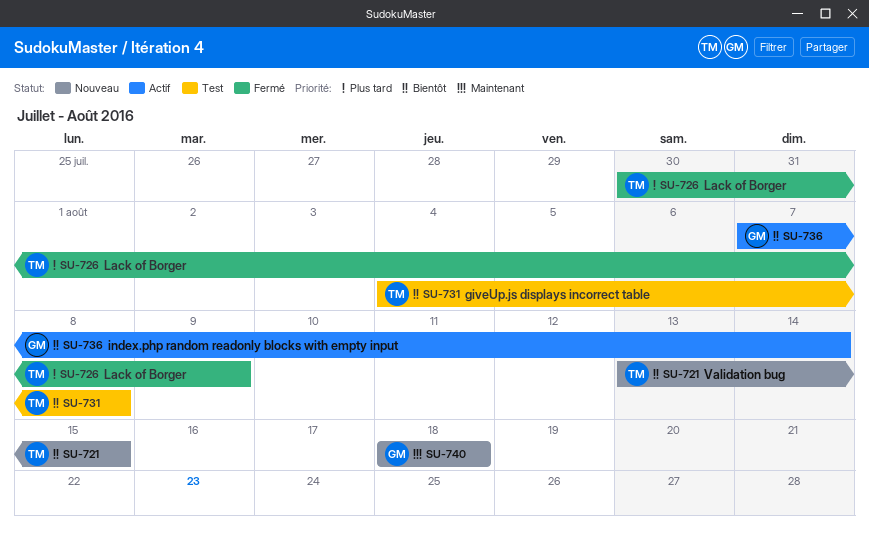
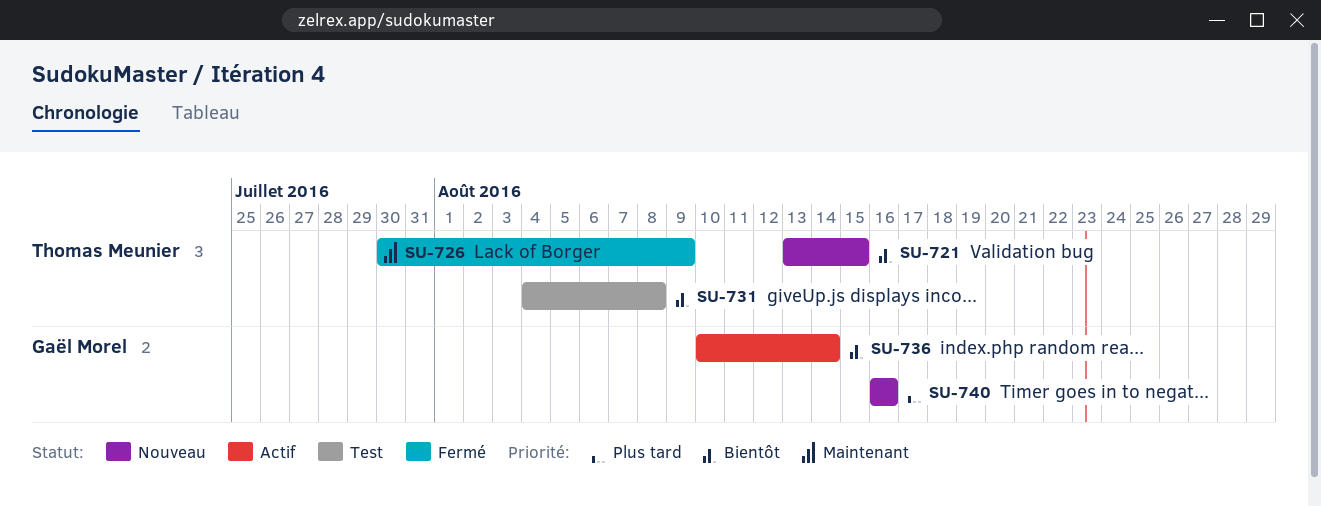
SU-726, priority: Plus tard -> Maintenant
SU-736, start: Aug 7 -> Aug 10
SU-740, priority: Maintenant -> Plus tard
SU-740, start: Aug 18 -> Aug 16
SU-740, due: Aug 18 -> Aug 16

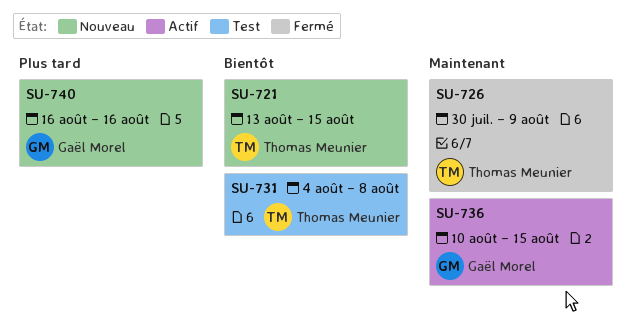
SU-736, priority: Bientôt -> Maintenant
SU-736, due: Aug 14 -> Aug 15

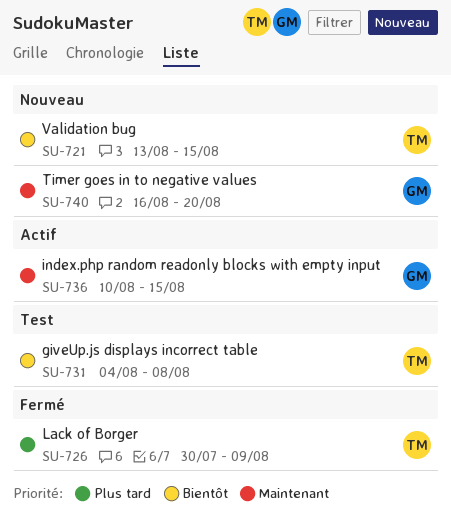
SU-726, priority: Maintenant -> Plus tard
SU-740, priority: Plus tard -> Maintenant
SU-740, due: Aug 16 -> Aug 20

